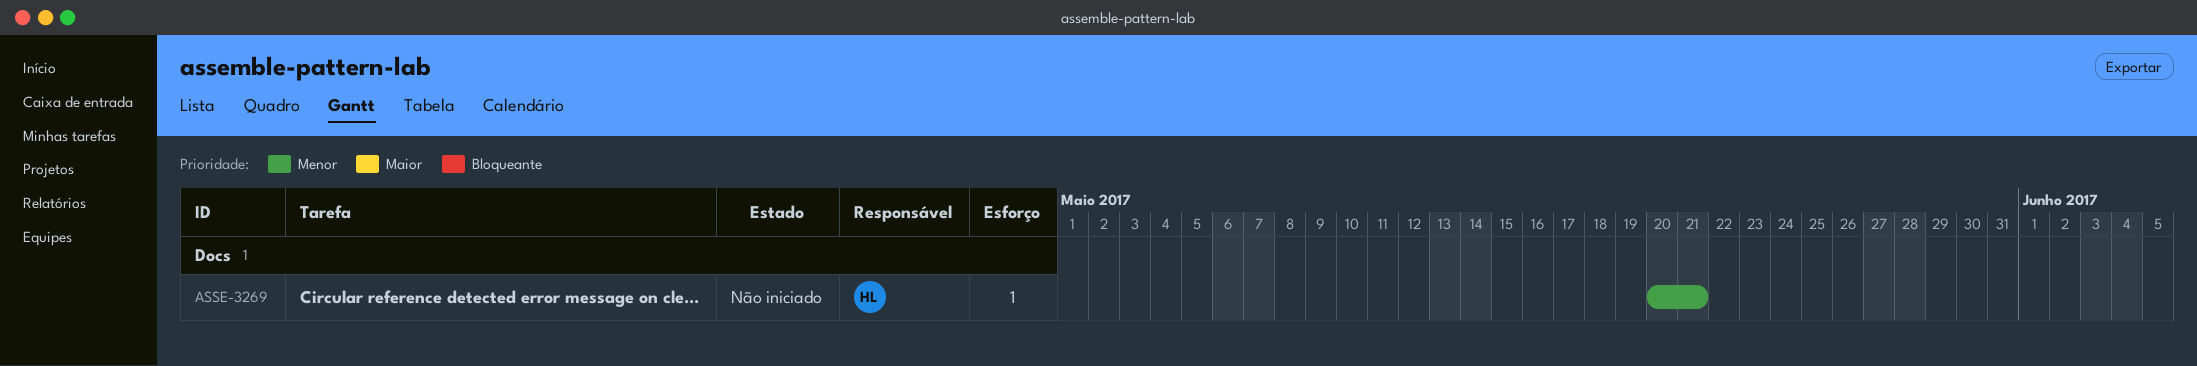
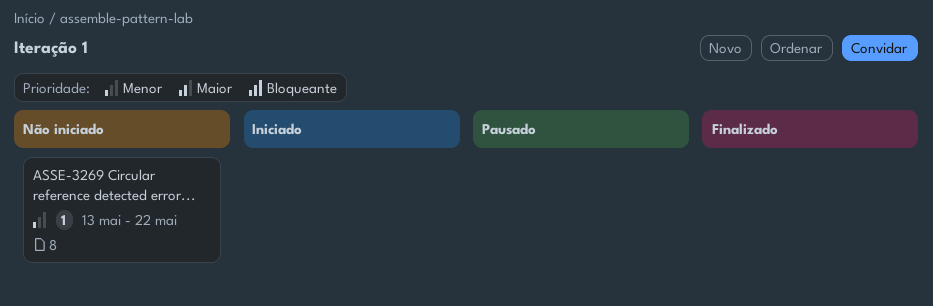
ASSE-3269, start: May 20 -> May 13
ASSE-3269, due: May 21 -> May 22

